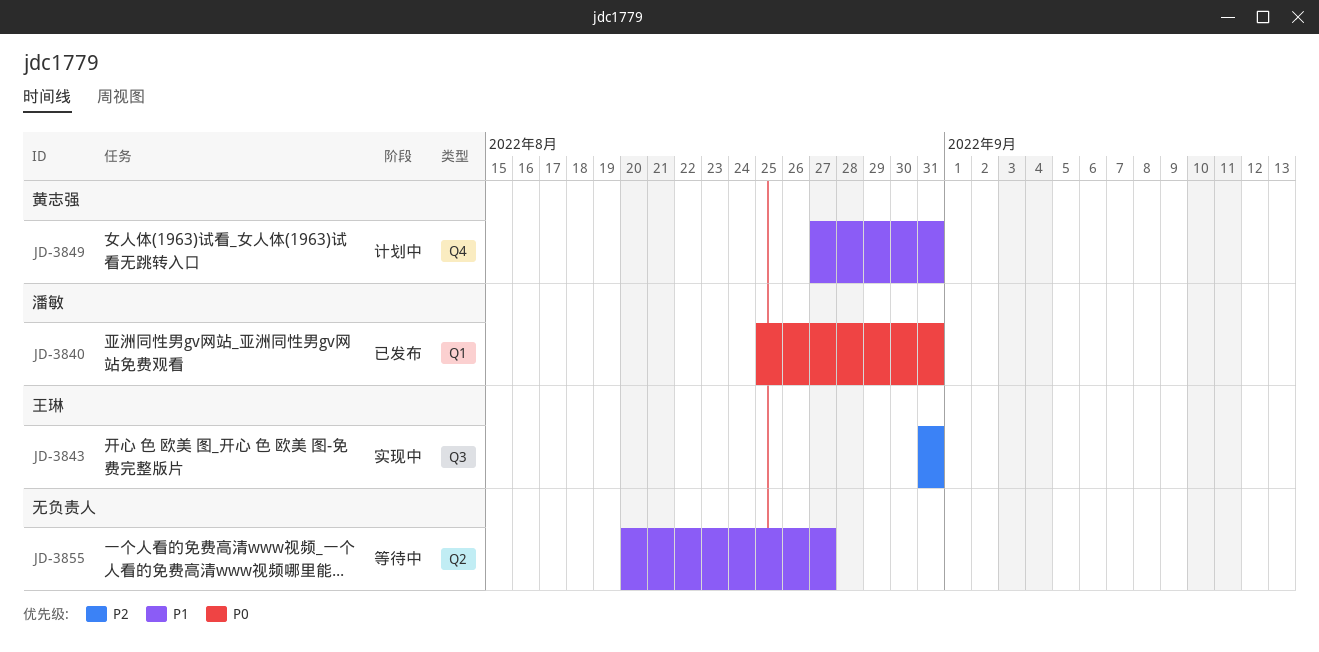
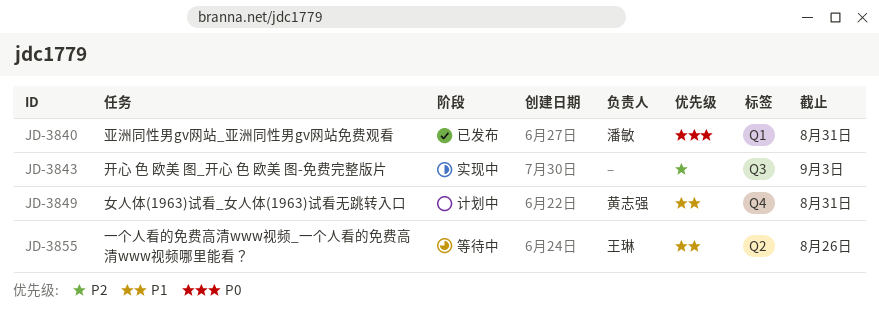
JD-3843, owner: 王琳 -> none
JD-3843, due: Aug 31 -> Sep 3
JD-3855, owner: none -> 王琳
JD-3855, due: Aug 27 -> Aug 26

